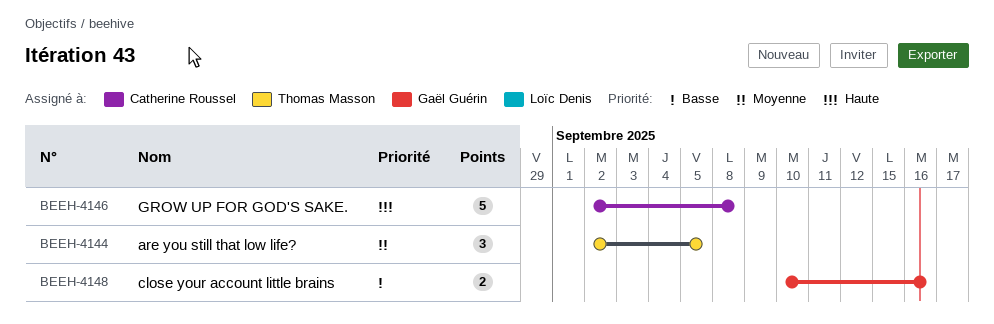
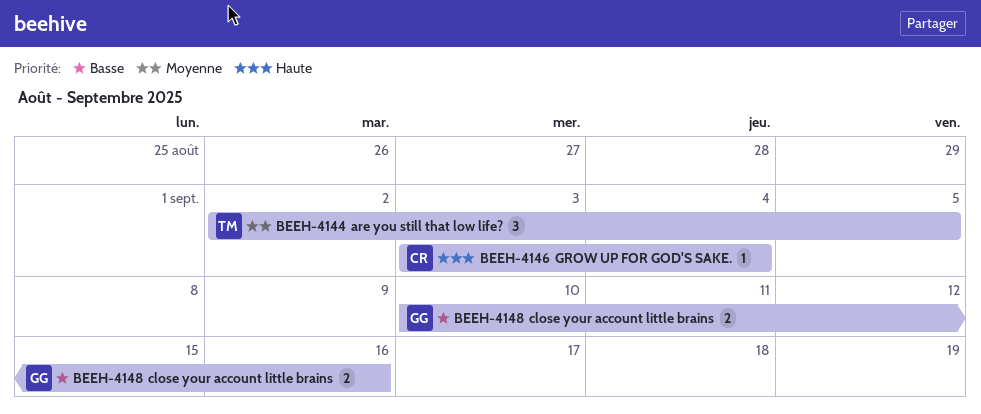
BEEH-4146, estimate: 5 -> 1
BEEH-4146, start: Sep 2 -> Sep 3
BEEH-4146, due: Sep 8 -> Sep 4

